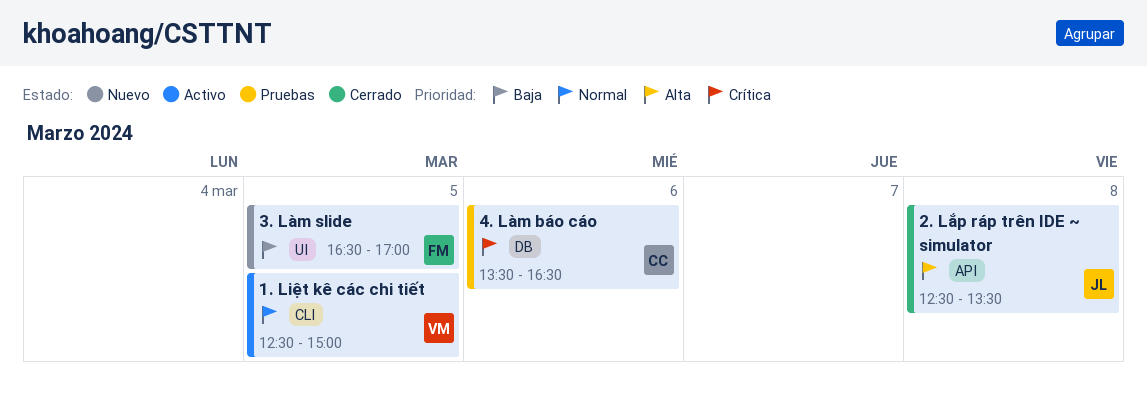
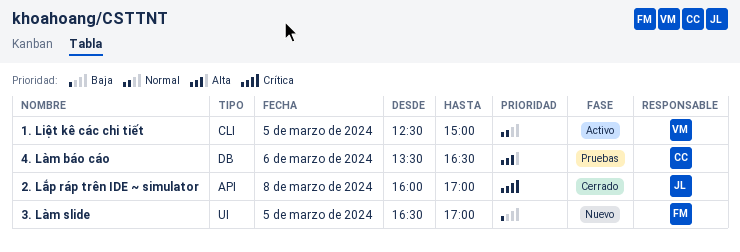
2. Lắp ráp trên IDE ~ simulator, priority: Alta -> Crítica
2. Lắp ráp trên IDE ~ simulator, begins: 12:30 -> 16:00
2. Lắp ráp trên IDE ~ simulator, ends: 13:30 -> 17:00
4. Làm báo cáo, priority: Crítica -> Alta

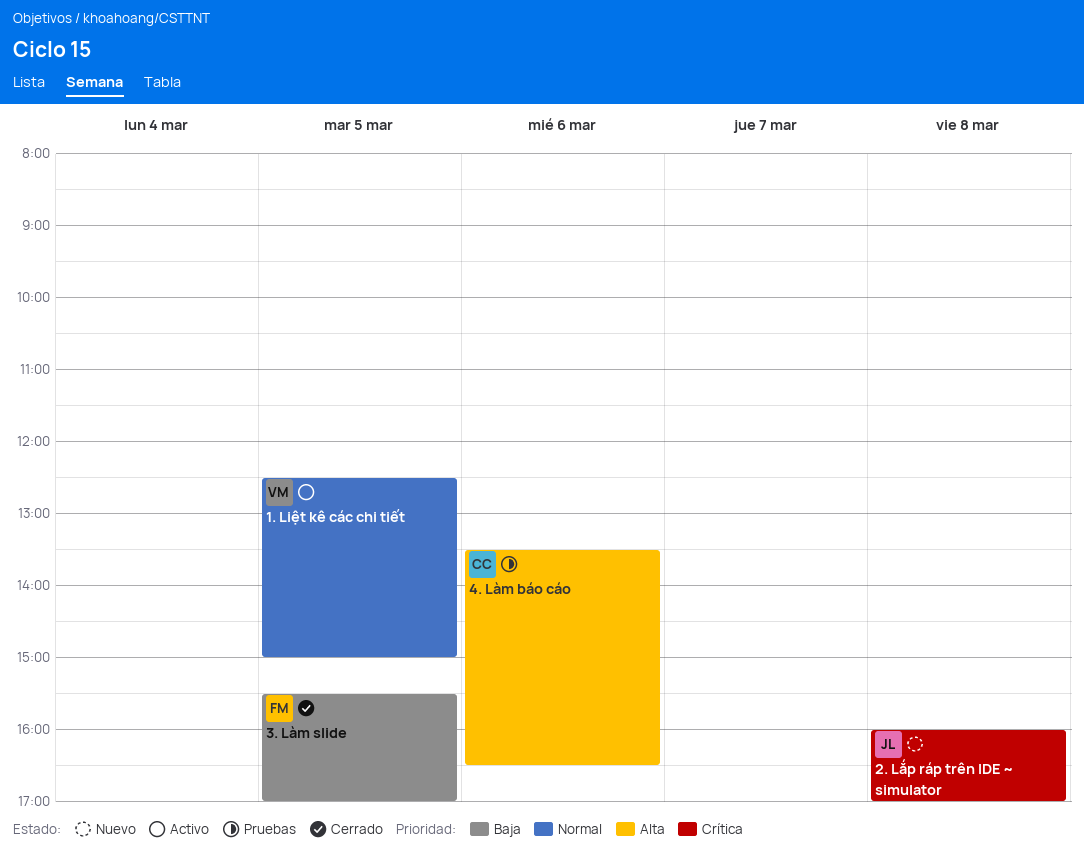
2. Lắp ráp trên IDE ~ simulator, status: Cerrado -> Nuevo
3. Làm slide, status: Nuevo -> Cerrado
3. Làm slide, begins: 16:30 -> 15:30

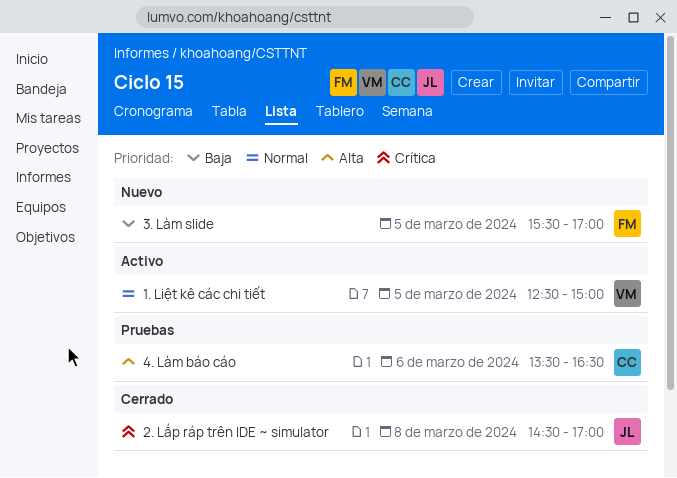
2. Lắp ráp trên IDE ~ simulator, status: Nuevo -> Cerrado
2. Lắp ráp trên IDE ~ simulator, begins: 16:00 -> 14:30
3. Làm slide, status: Cerrado -> Nuevo

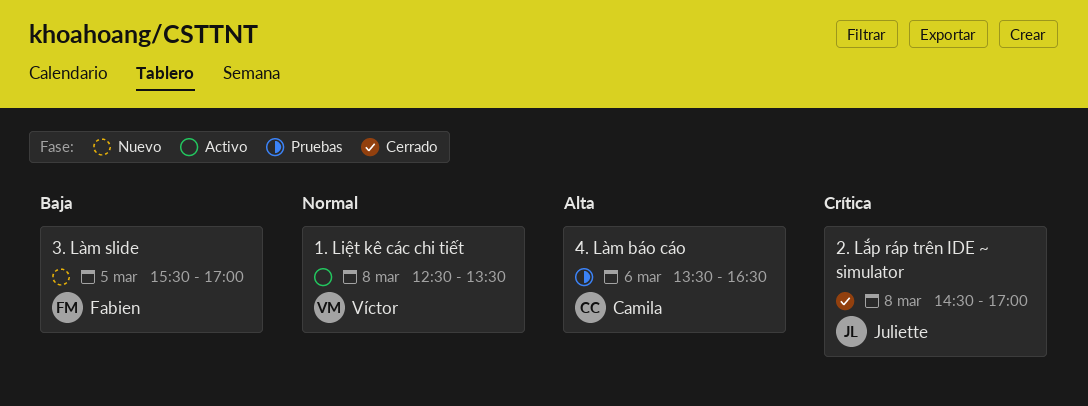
1. Liệt kê các chi tiết, day: Mar 5 -> Mar 8
1. Liệt kê các chi tiết, ends: 15:00 -> 13:30

